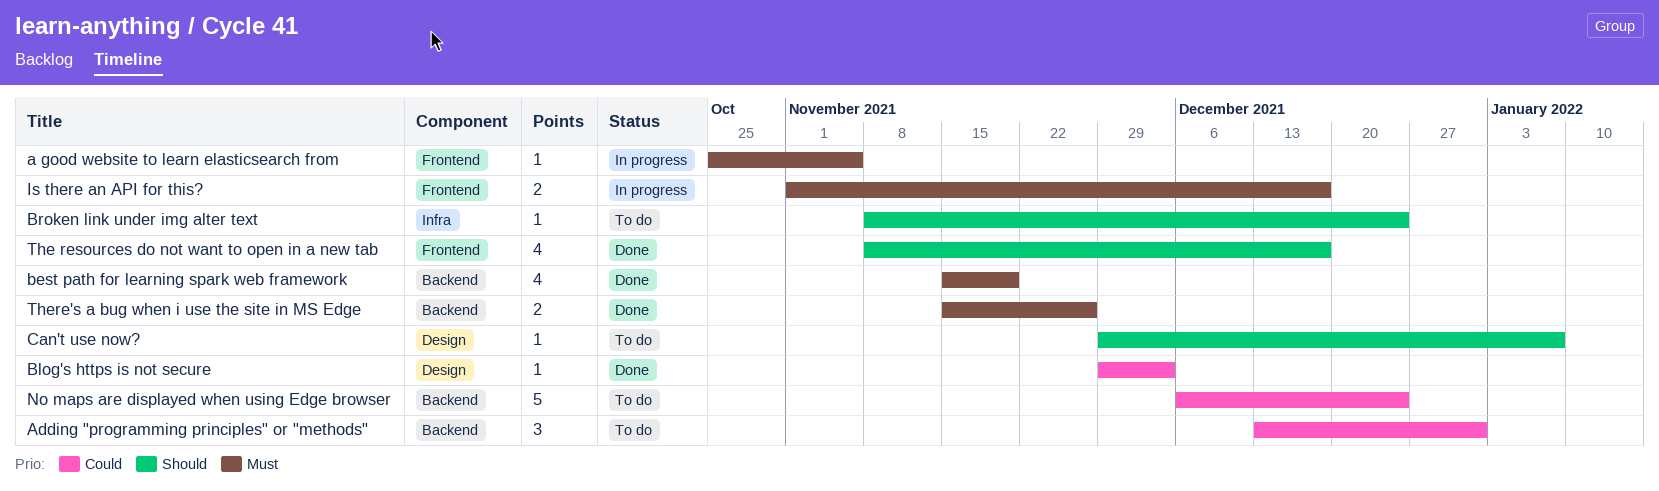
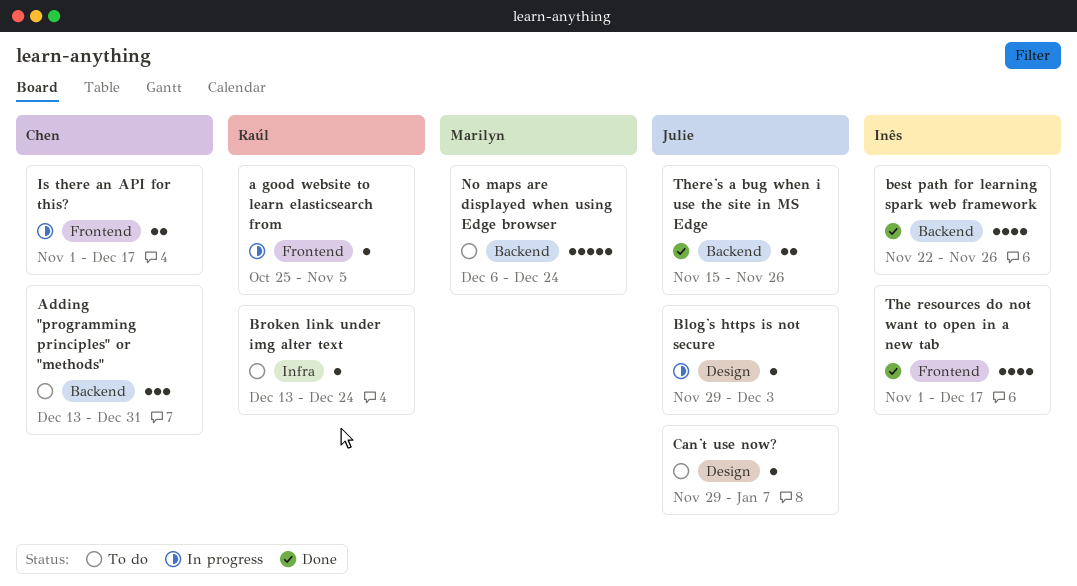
best path for learning spark web framework, start: Nov 15 -> Nov 22
best path for learning spark web framework, due: Nov 19 -> Nov 26
Blog's https is not secure, status: Done -> In progress
Broken link under img alter text, start: Nov 8 -> Dec 13
The resources do not want to open in a new tab, start: Nov 8 -> Nov 1

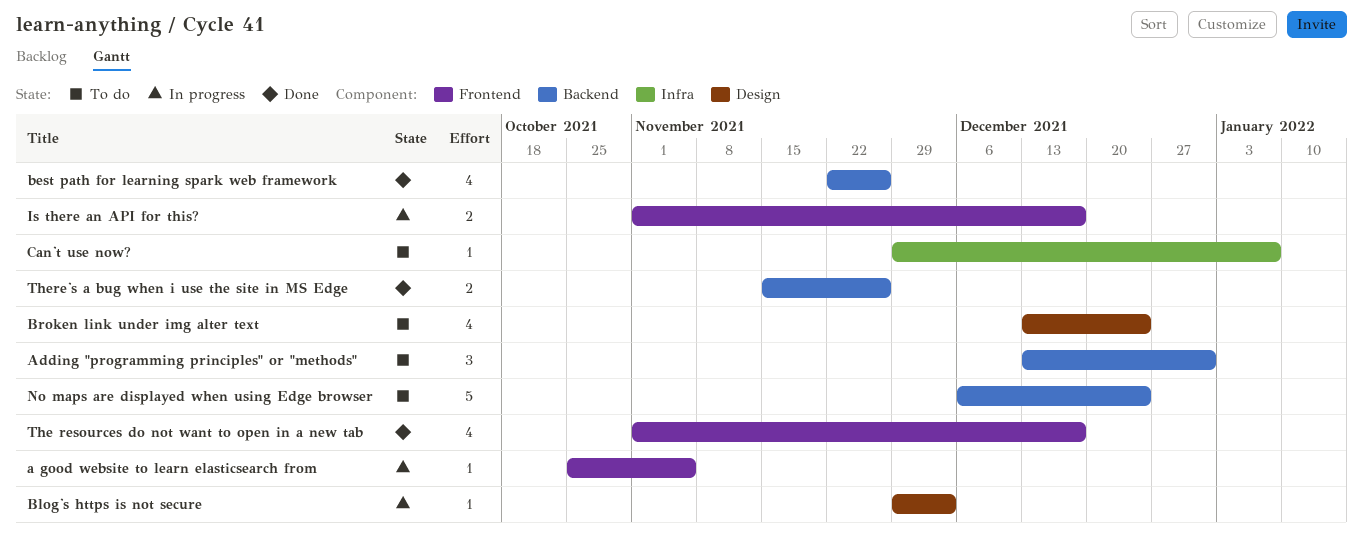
Broken link under img alter text, label: Infra -> Design
Broken link under img alter text, estimate: 1 -> 4
Can't use now?, label: Design -> Infra

